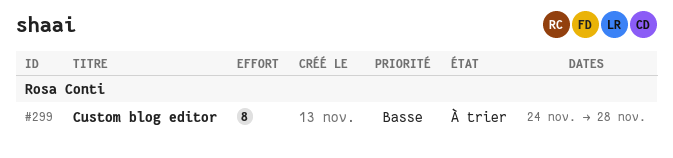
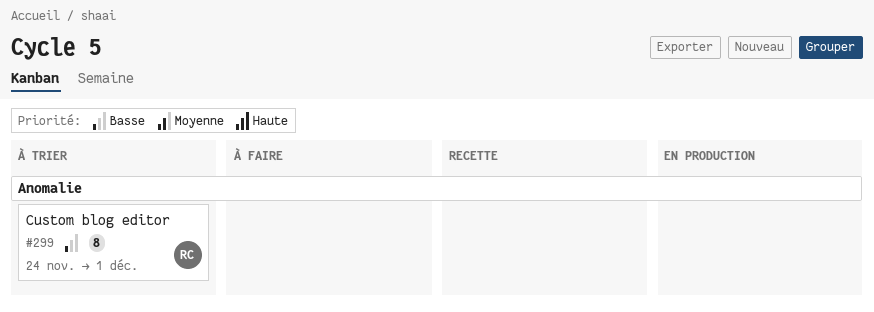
#299, due: Nov 28 -> Dec 1

